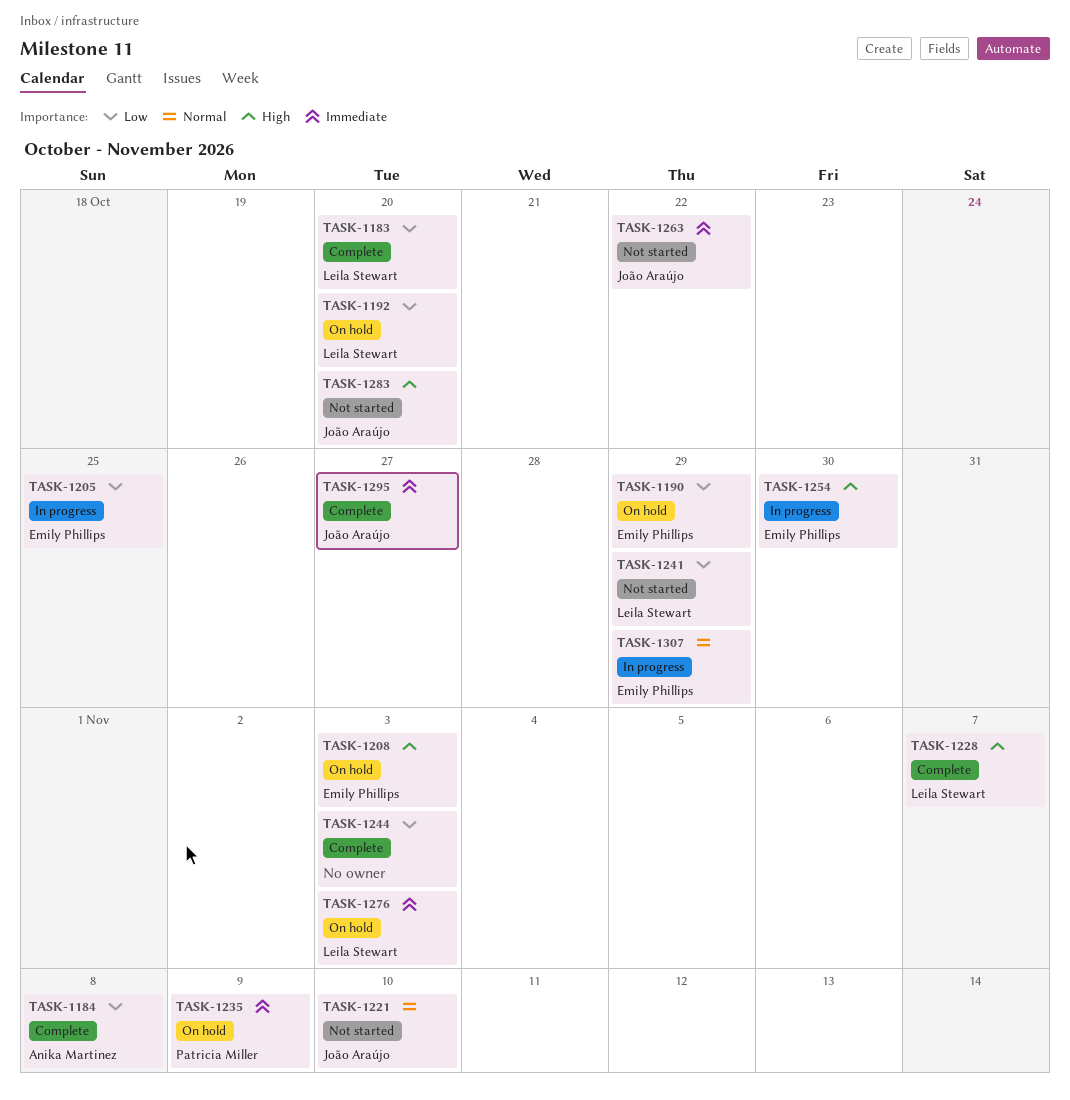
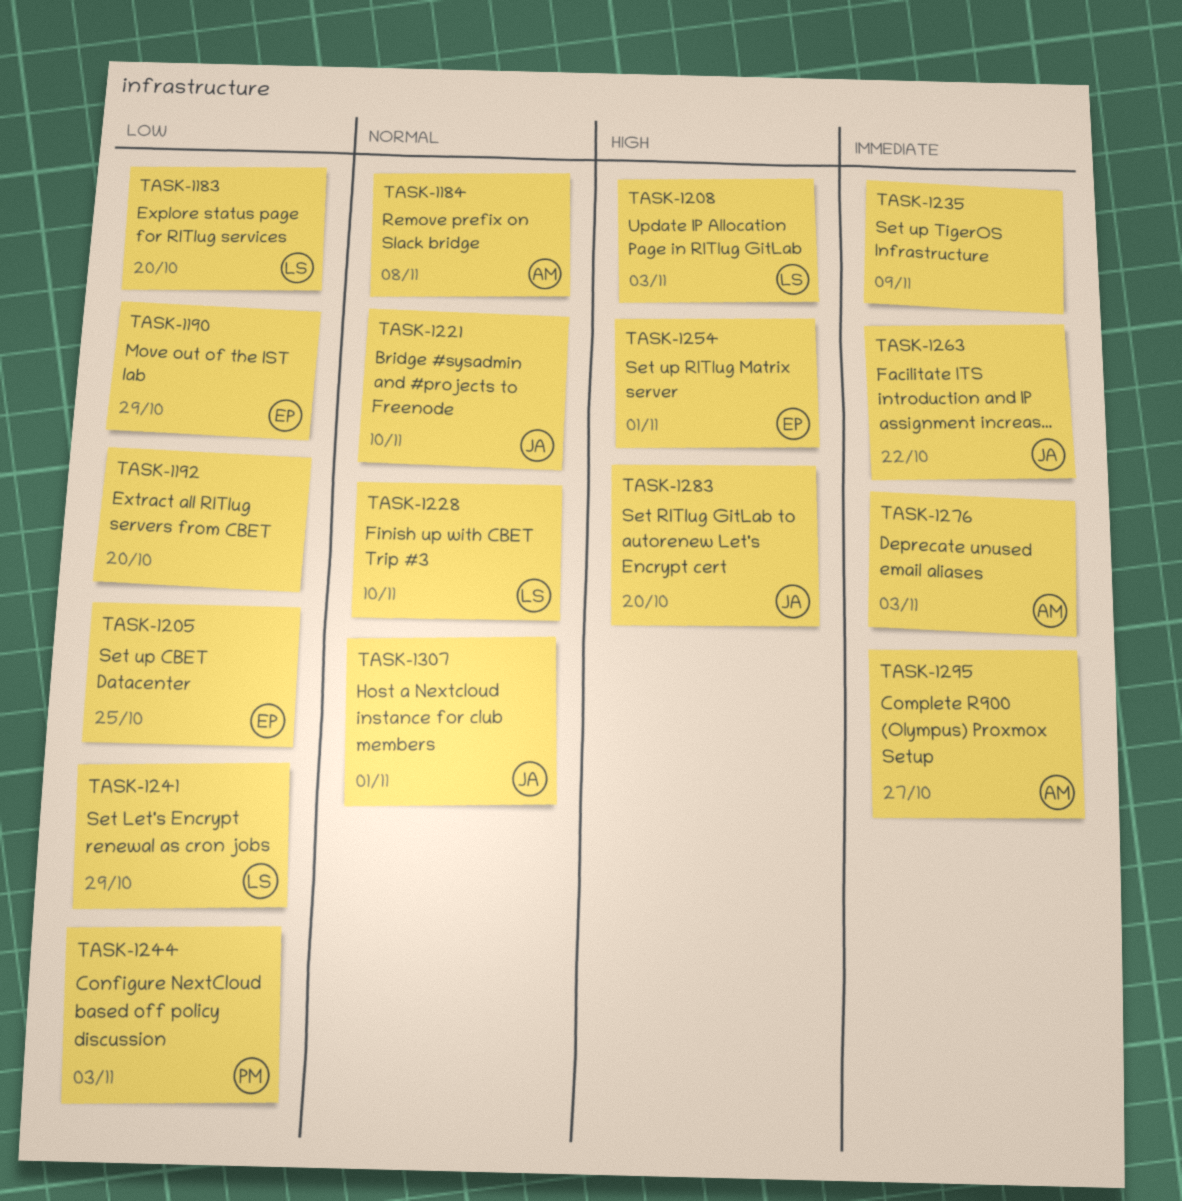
TASK-1184, priority: Low -> Normal
TASK-1192, owner: Leila Stewart -> none
TASK-1208, owner: Emily Phillips -> Leila Stewart
TASK-1228, priority: High -> Normal
TASK-1228, due: Nov 7 -> Nov 10
TASK-1235, owner: Patricia Miller -> none
TASK-1244, owner: none -> Patricia Miller
TASK-1254, due: Oct 30 -> Nov 1
TASK-1276, owner: Leila Stewart -> Anika Martinez
TASK-1295, owner: João Araújo -> Anika Martinez
TASK-1307, owner: Emily Phillips -> João Araújo
TASK-1307, due: Oct 29 -> Nov 1

